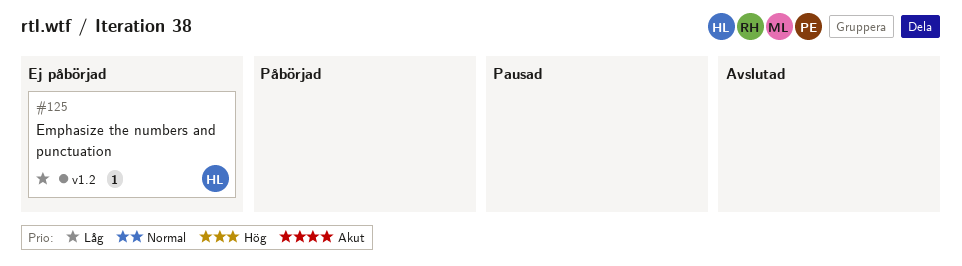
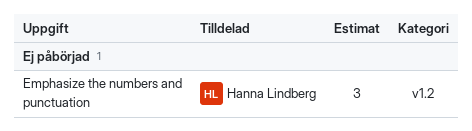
Emphasize the numbers and punctuation, estimate: 1 -> 3

